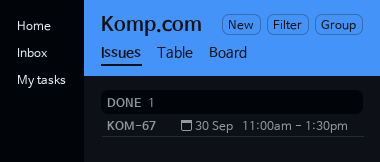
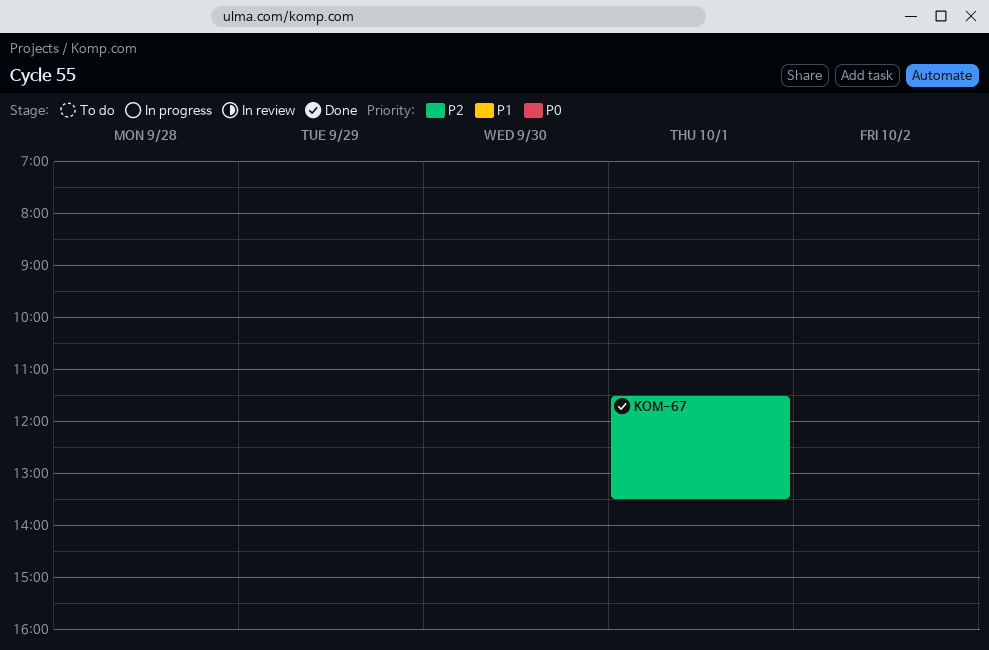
KOM-67, day: Sep 30 -> Oct 1
KOM-67, begins: 11:00 -> 11:30

